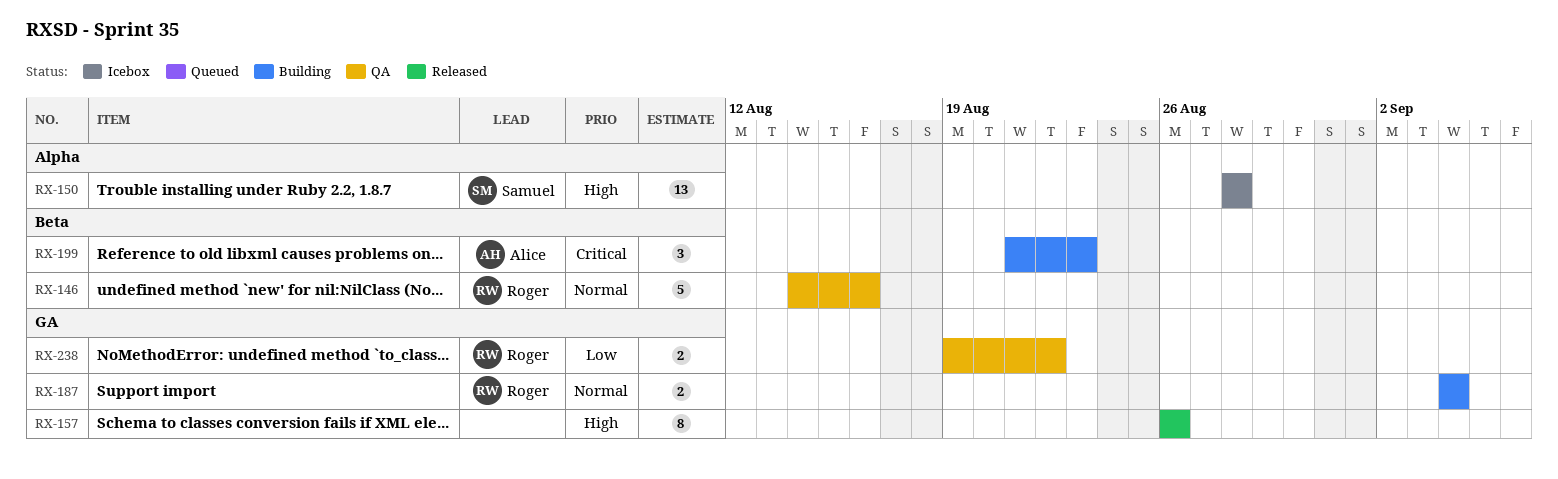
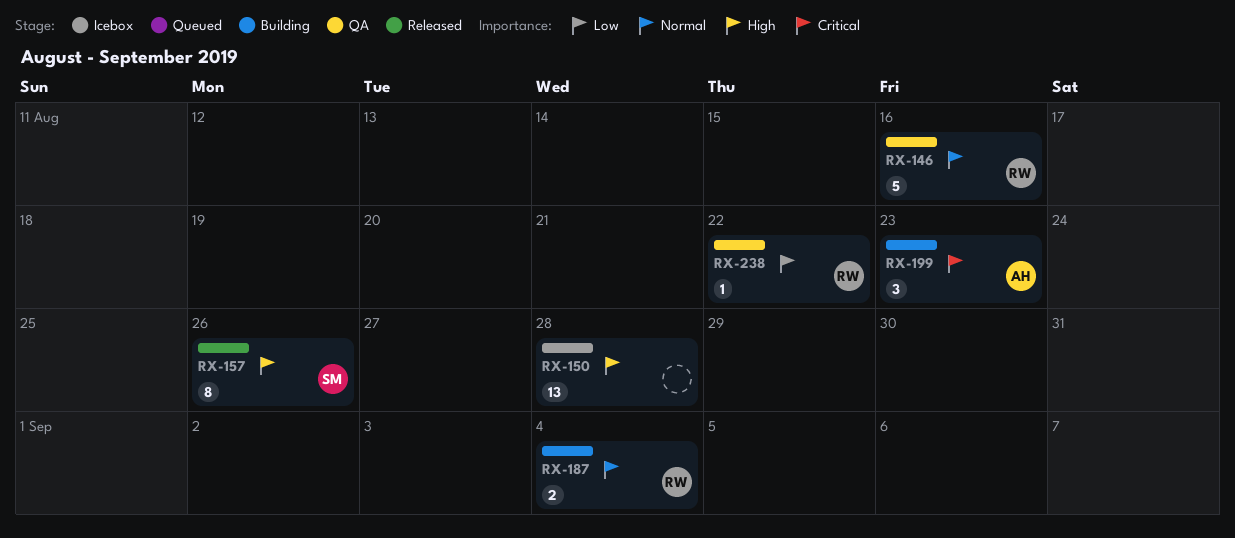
RX-150, owner: Samuel -> none
RX-157, owner: none -> Samuel
RX-238, estimate: 2 -> 1

